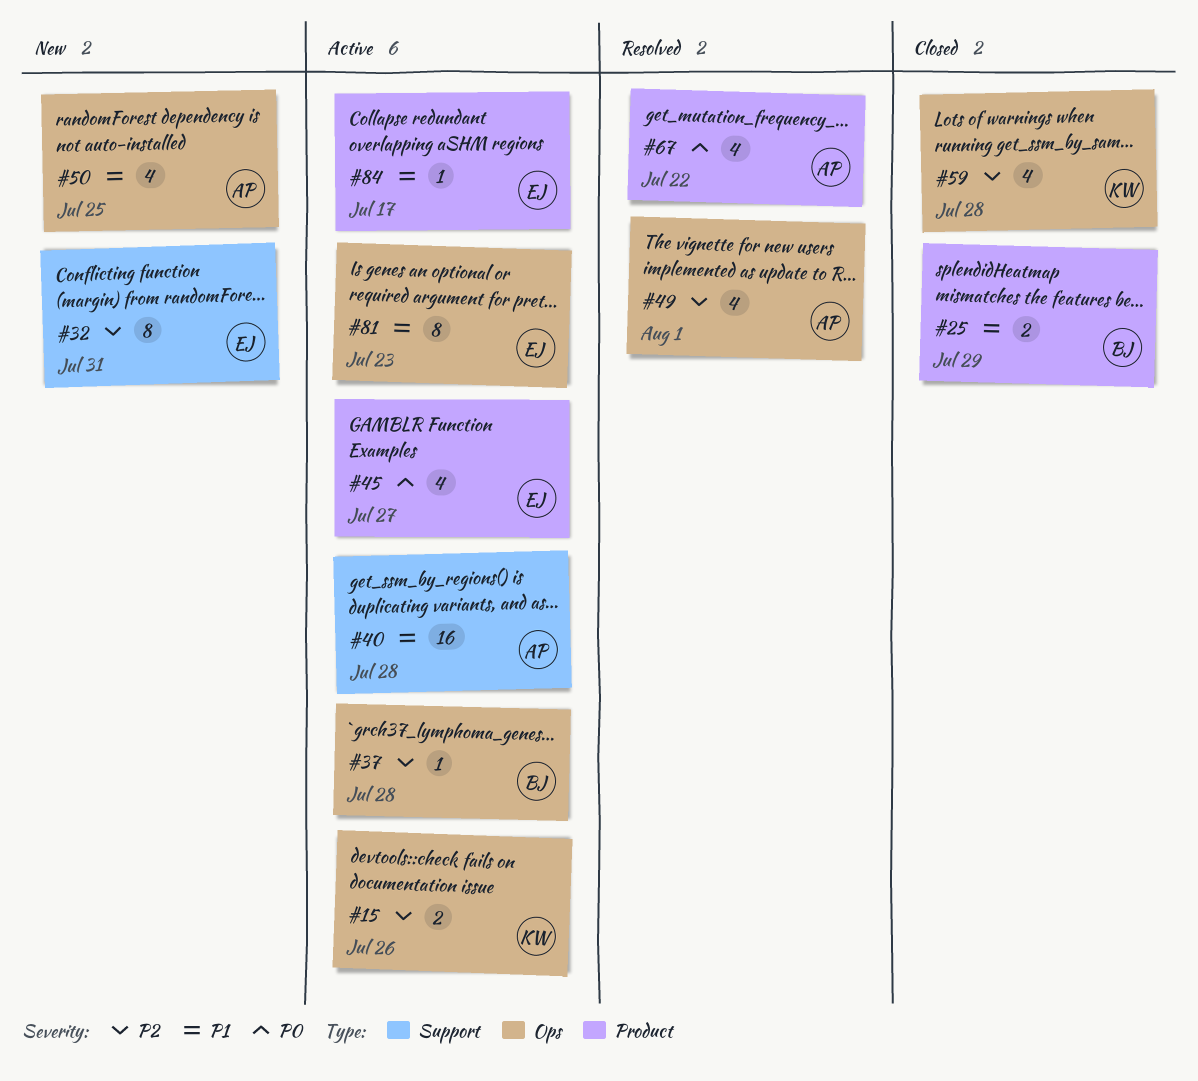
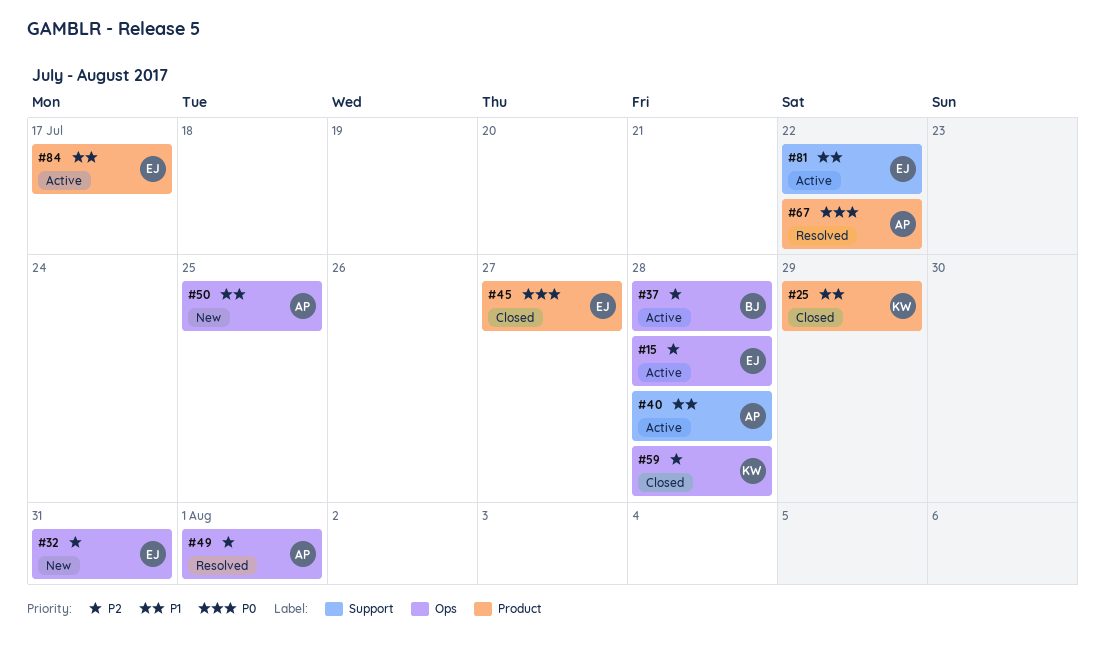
#15, owner: KW -> EJ
#15, due: Jul 26 -> Jul 28
#25, owner: BJ -> KW
#32, label: Support -> Ops
#45, status: Active -> Closed
#81, label: Ops -> Support
#81, due: Jul 23 -> Jul 22

